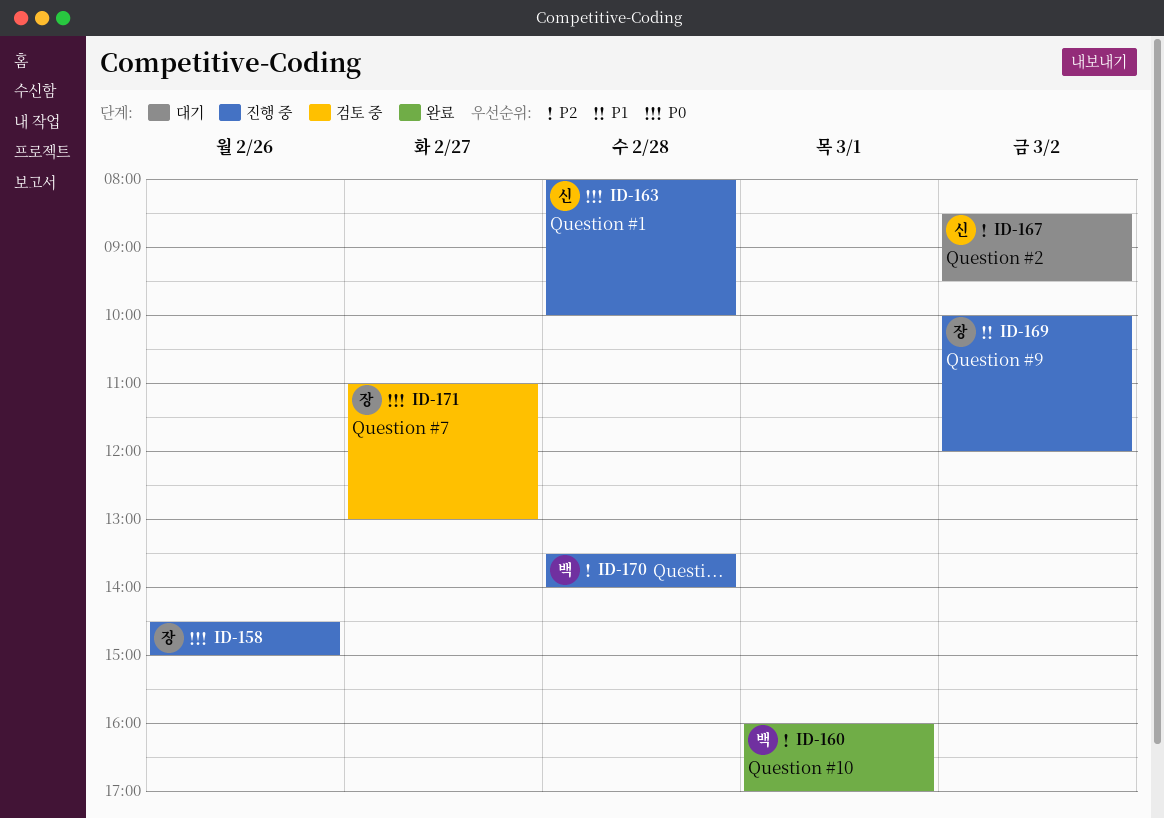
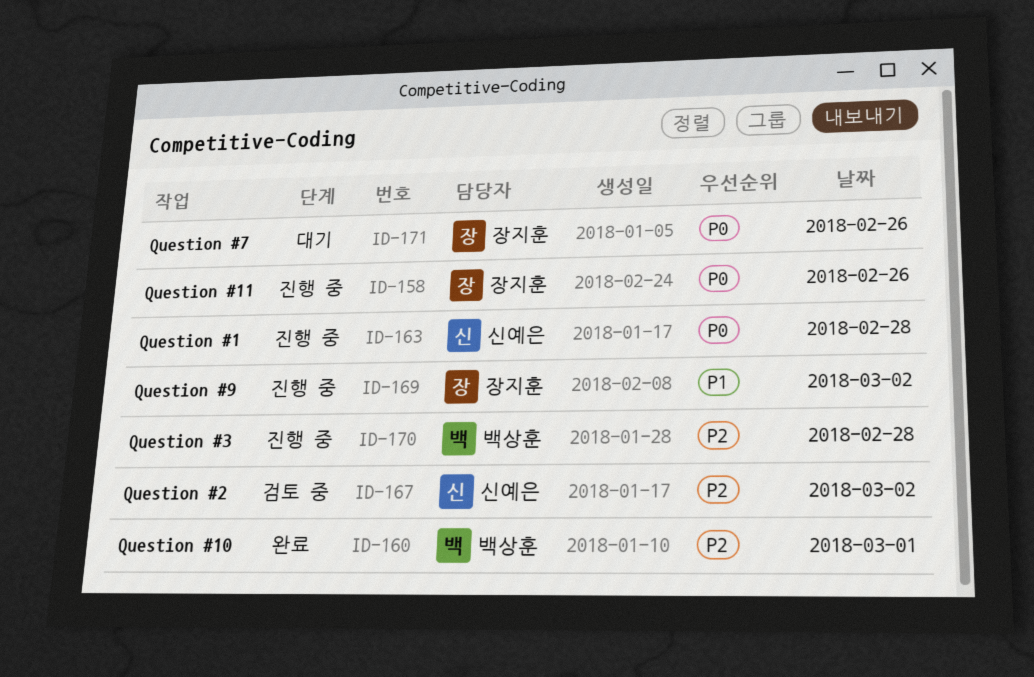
ID-167, status: 대기 -> 검토 중
ID-171, status: 검토 중 -> 대기
ID-171, day: Feb 27 -> Feb 26

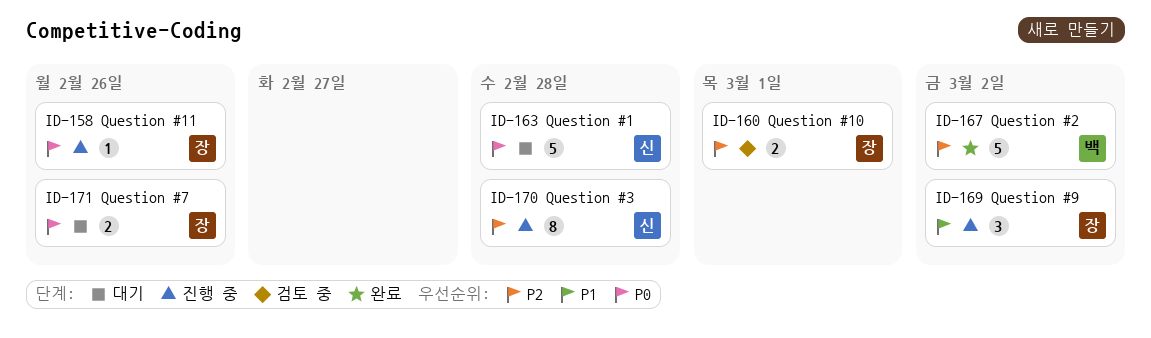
ID-160, status: 완료 -> 검토 중
ID-160, owner: 백상훈 -> 장지훈
ID-163, status: 진행 중 -> 대기
ID-167, status: 검토 중 -> 완료
ID-167, owner: 신예은 -> 백상훈
ID-170, owner: 백상훈 -> 신예은

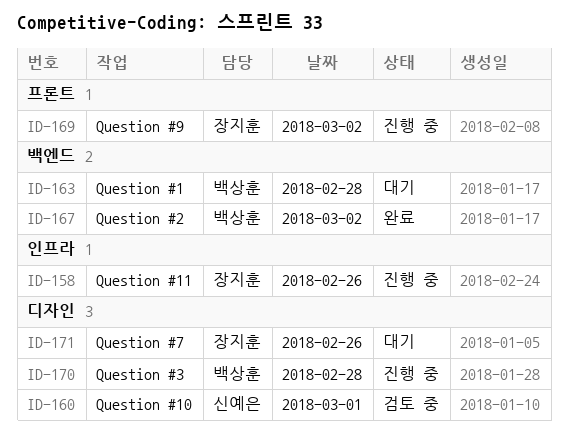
ID-160, owner: 장지훈 -> 신예은
ID-163, owner: 신예은 -> 백상훈
ID-170, owner: 신예은 -> 백상훈

